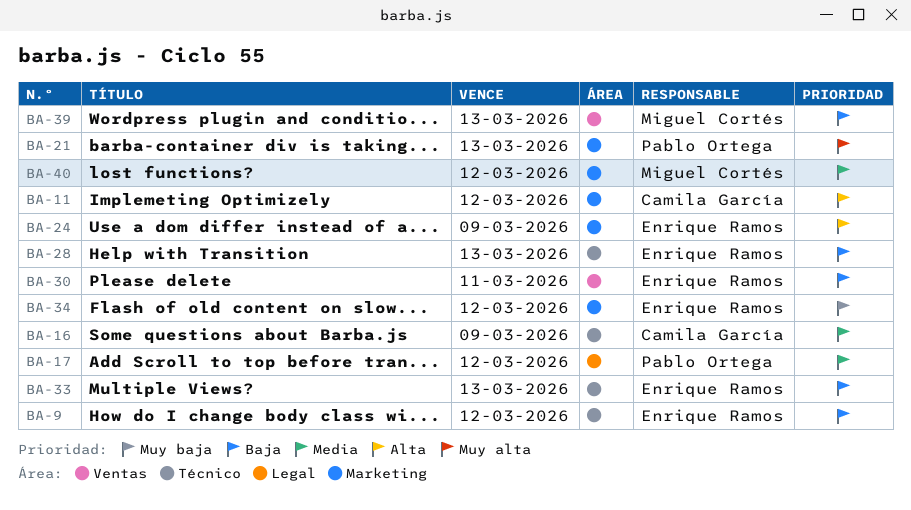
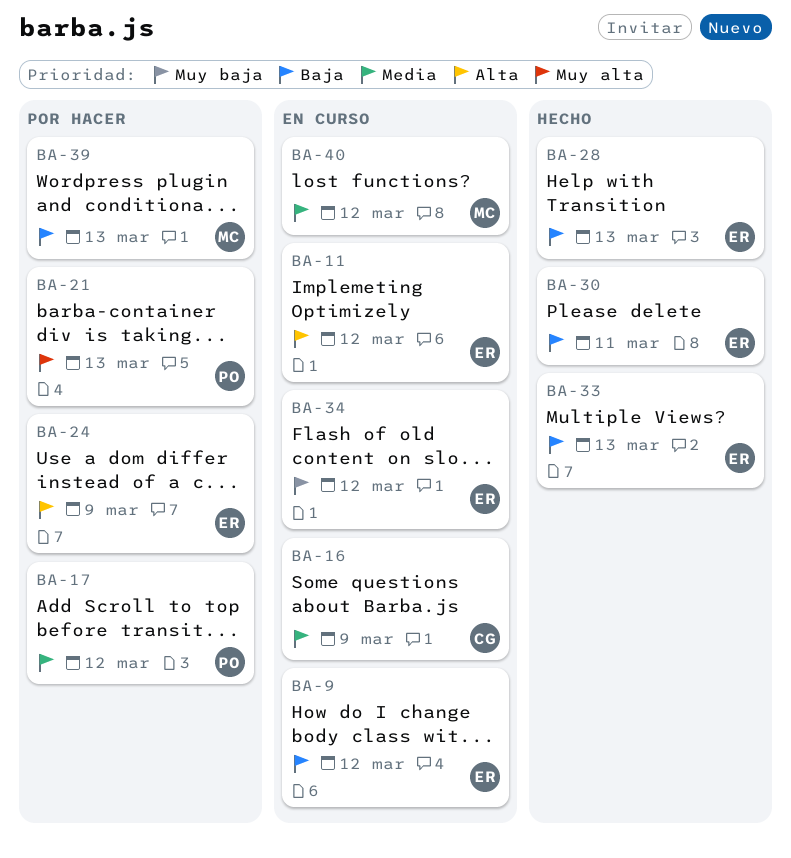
BA-11, owner: Camila García -> Enrique Ramos

